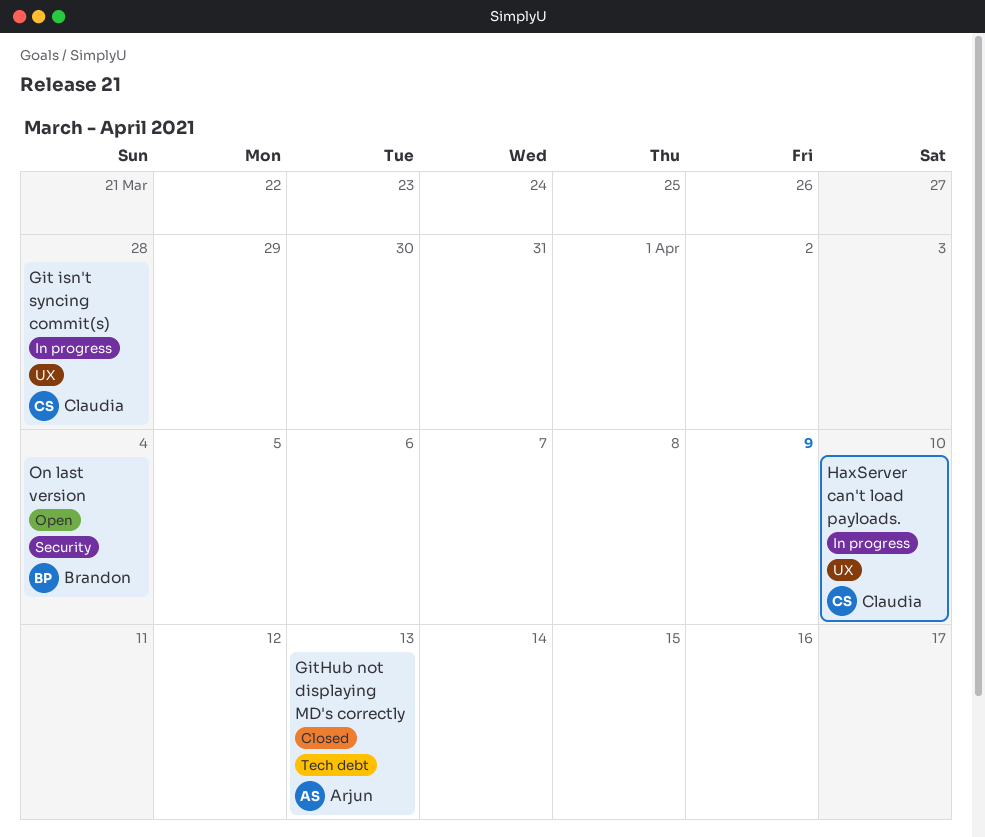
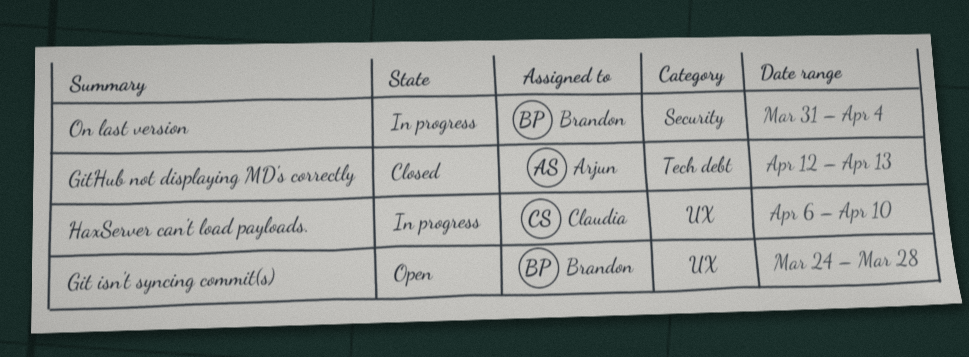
Git isn't syncing commit(s), status: In progress -> Open
Git isn't syncing commit(s), owner: Claudia -> Brandon
On last version, status: Open -> In progress

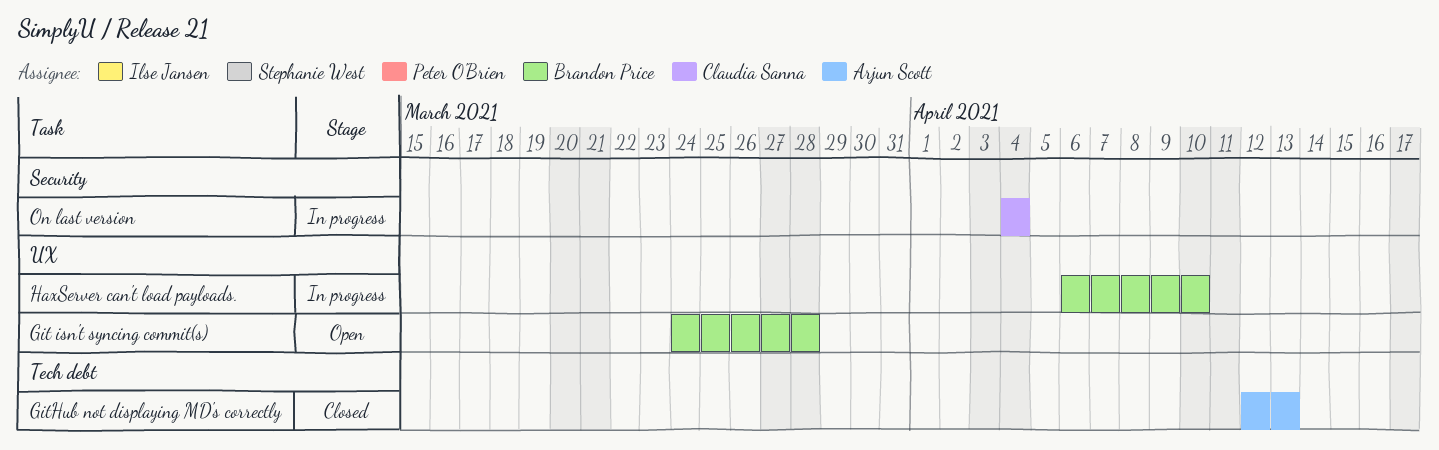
HaxServer can't load payloads., owner: Claudia Sanna -> Brandon Price
On last version, owner: Brandon Price -> Claudia Sanna
On last version, start: Mar 31 -> Apr 4

